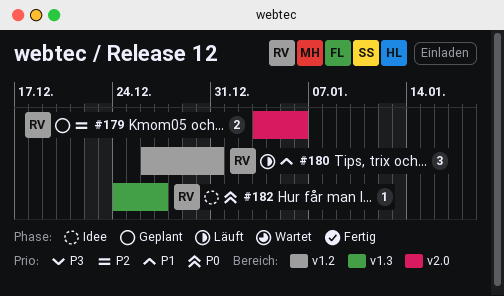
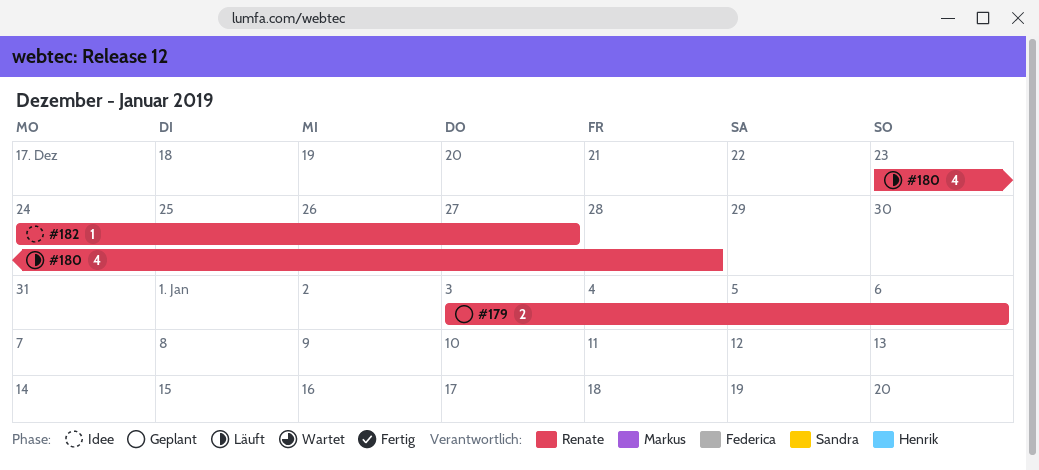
#180, estimate: 3 -> 4
#180, start: Dec 26 -> Dec 23
#180, due: Dec 31 -> Dec 28

